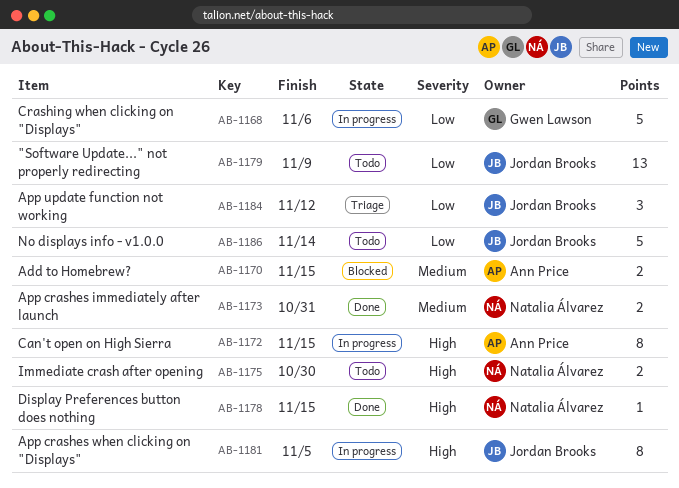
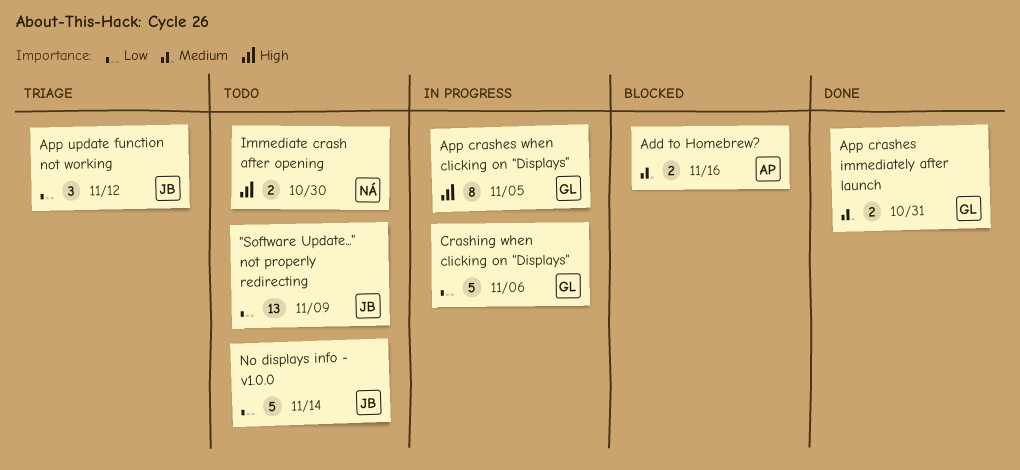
Add to Homebrew?, due: Nov 15 -> Nov 16
App crashes immediately after launch, owner: Natalia Álvarez -> Gwen Lawson
App crashes when clicking on "Displays", owner: Jordan Brooks -> Gwen Lawson
Can't open on High Sierra: present -> none
Display Preferences button does nothing: present -> none

